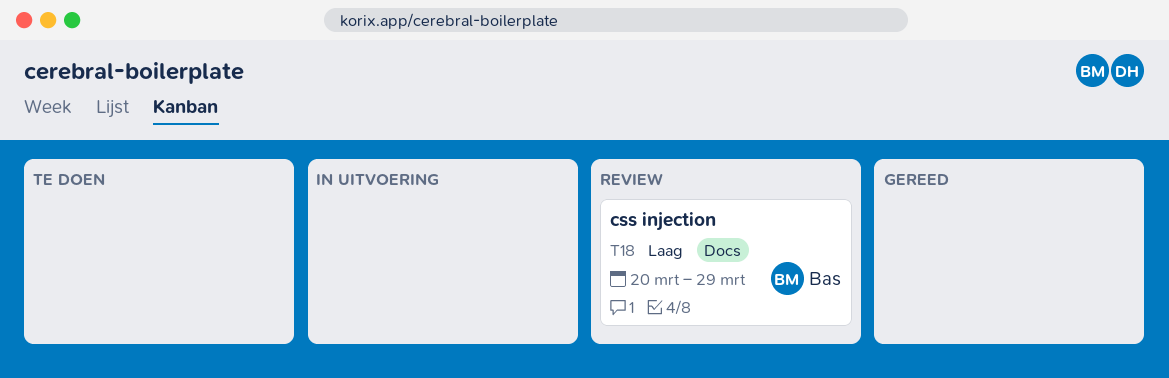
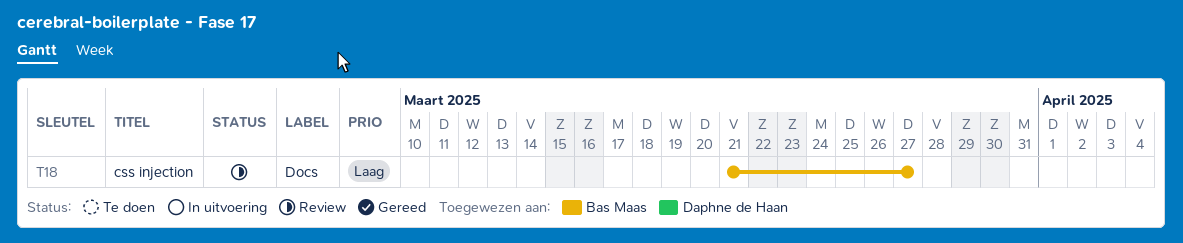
T18, start: Mar 20 -> Mar 21
T18, due: Mar 29 -> Mar 27

